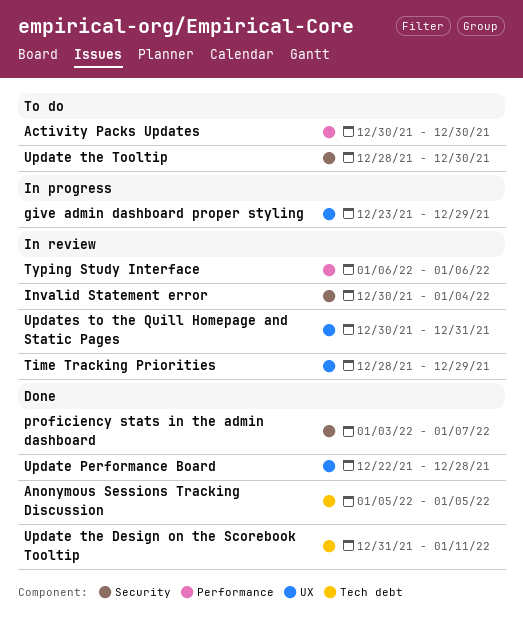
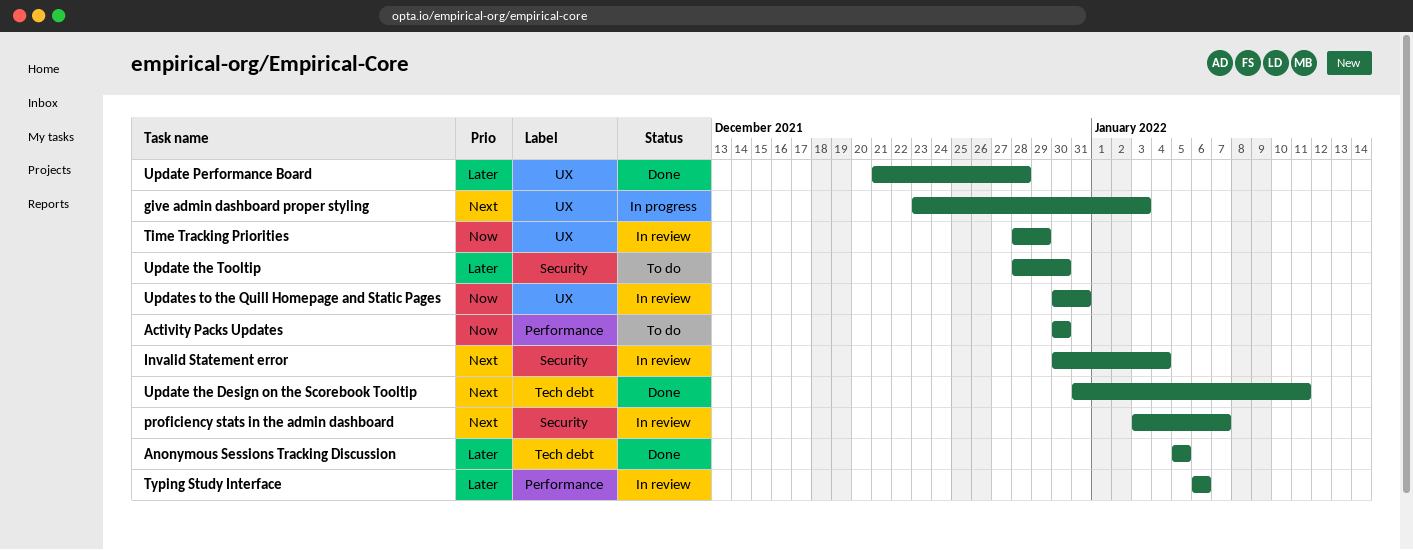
give admin dashboard proper styling, due: Dec 29 -> Jan 3
proficiency stats in the admin dashboard, status: Done -> In review
Update Performance Board, start: Dec 22 -> Dec 21

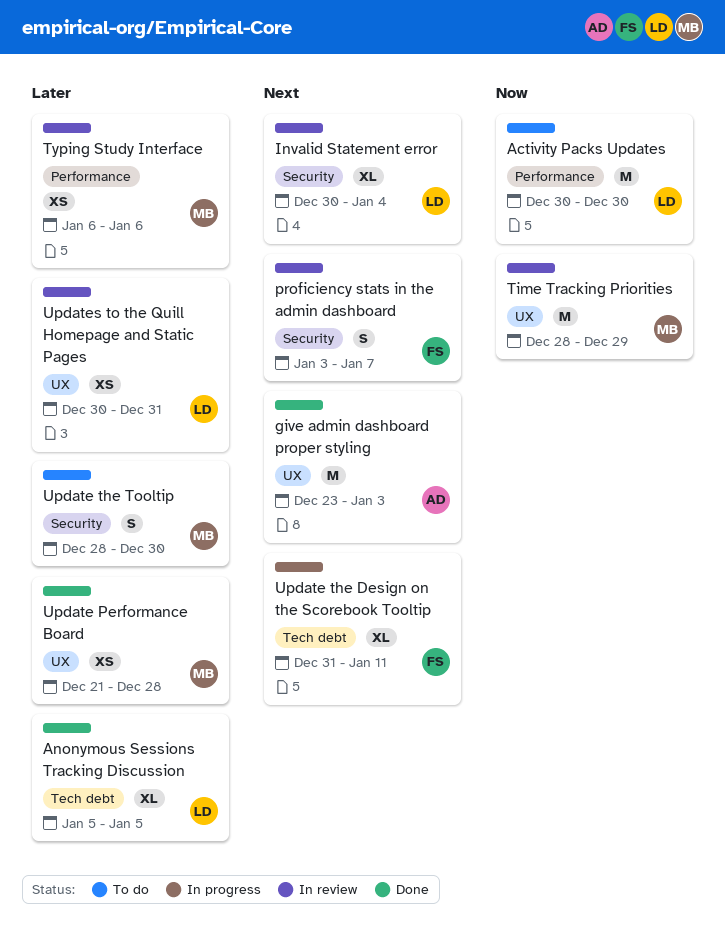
give admin dashboard proper styling, status: In progress -> Done
Update the Design on the Scorebook Tooltip, status: Done -> In progress
Updates to the Quill Homepage and Static Pages, priority: Now -> Later

